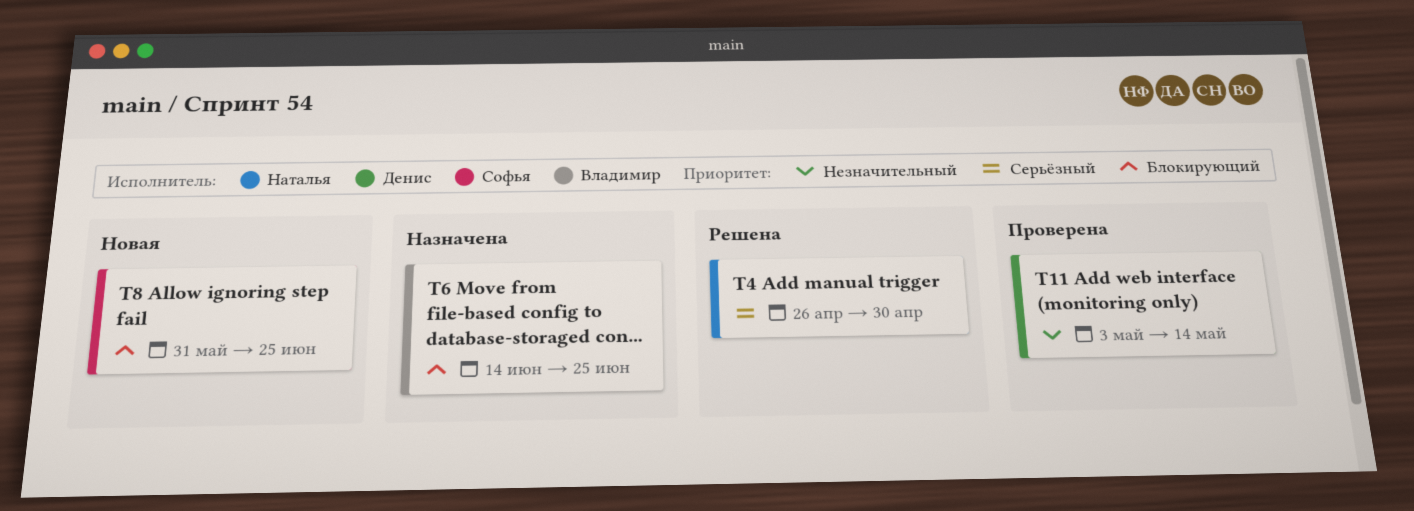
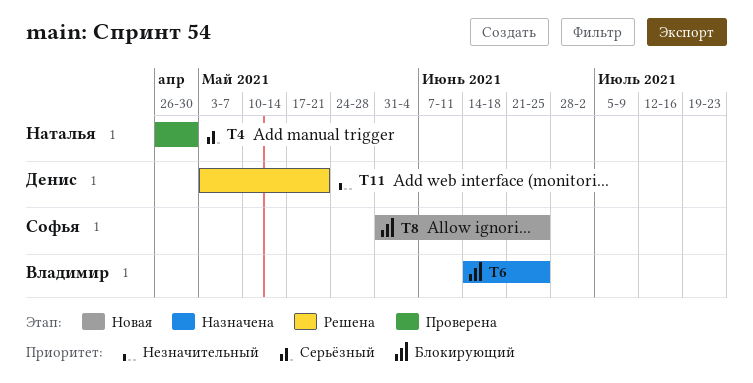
T4, status: Решена -> Проверена
T11, status: Проверена -> Решена
T11, due: May 14 -> May 21

